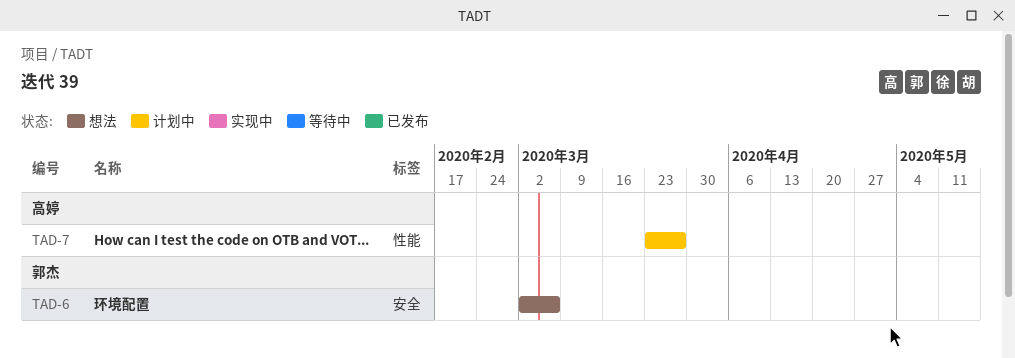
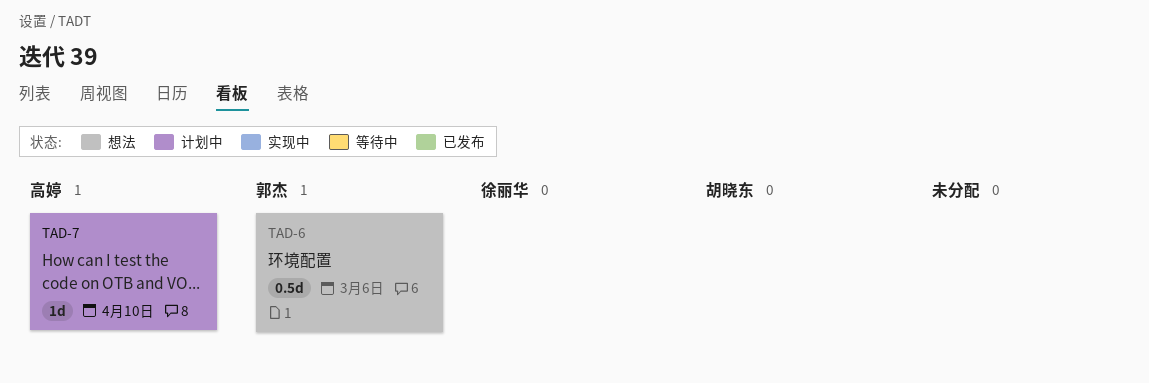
TAD-7, due: Mar 27 -> Apr 10

